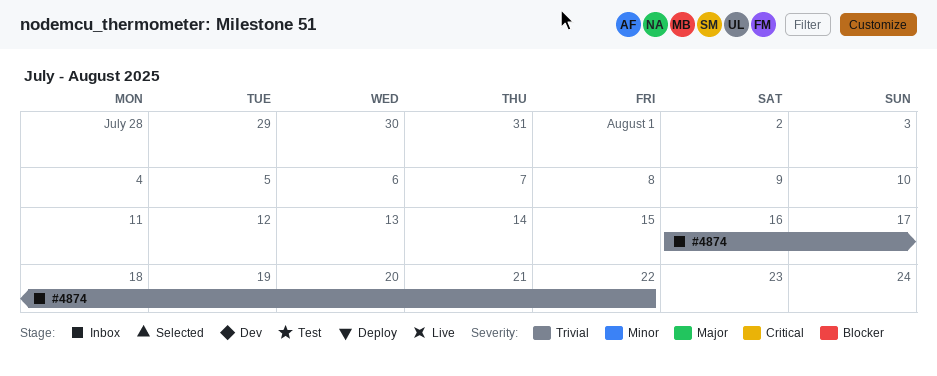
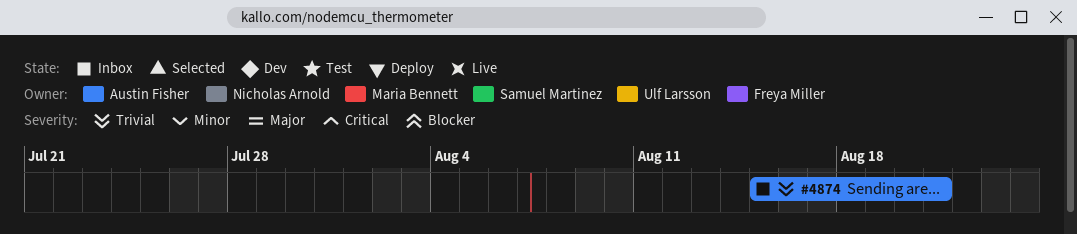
#4874, start: Aug 16 -> Aug 15
#4874, due: Aug 22 -> Aug 21

